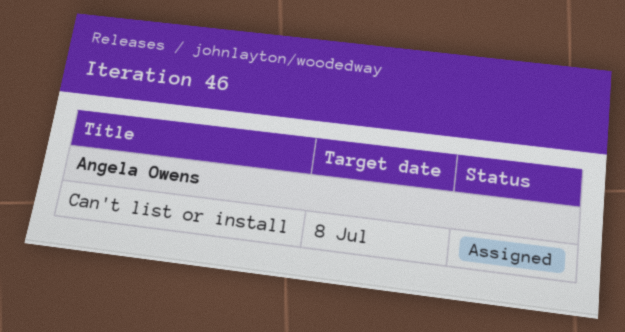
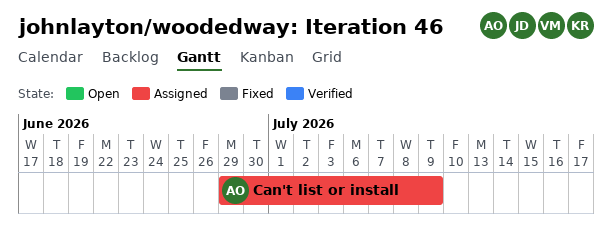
Can't list or install, due: Jul 8 -> Jul 9

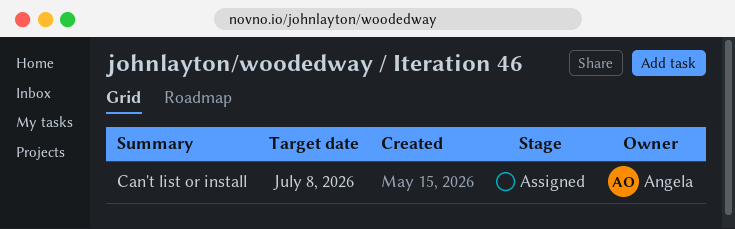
Can't list or install, due: Jul 9 -> Jul 8

